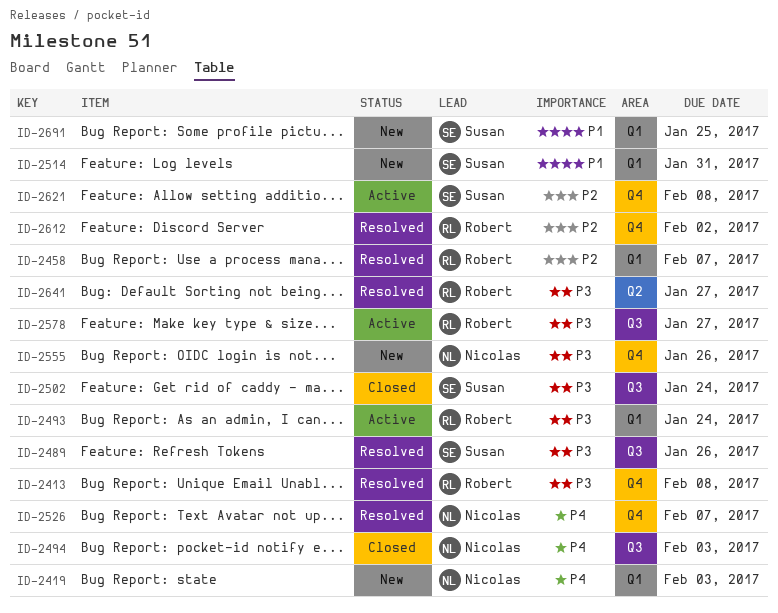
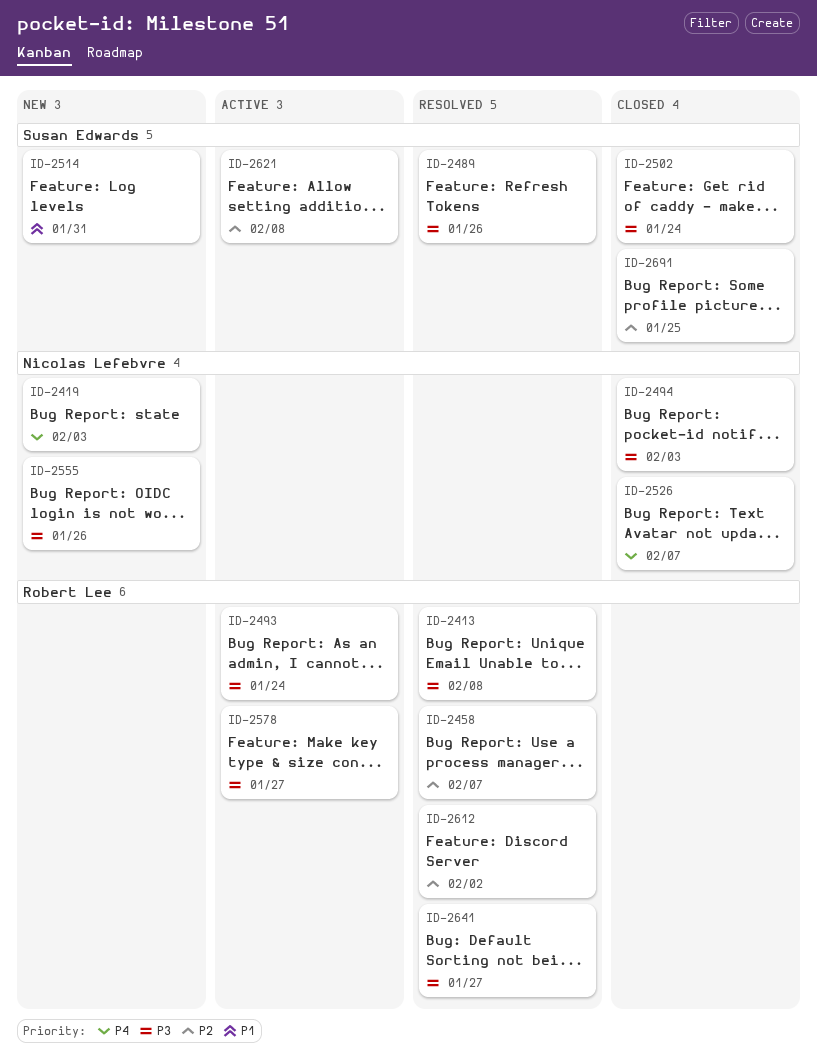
ID-2494, priority: P4 -> P3
ID-2526, status: Resolved -> Closed
ID-2691, status: New -> Closed
ID-2691, priority: P1 -> P2

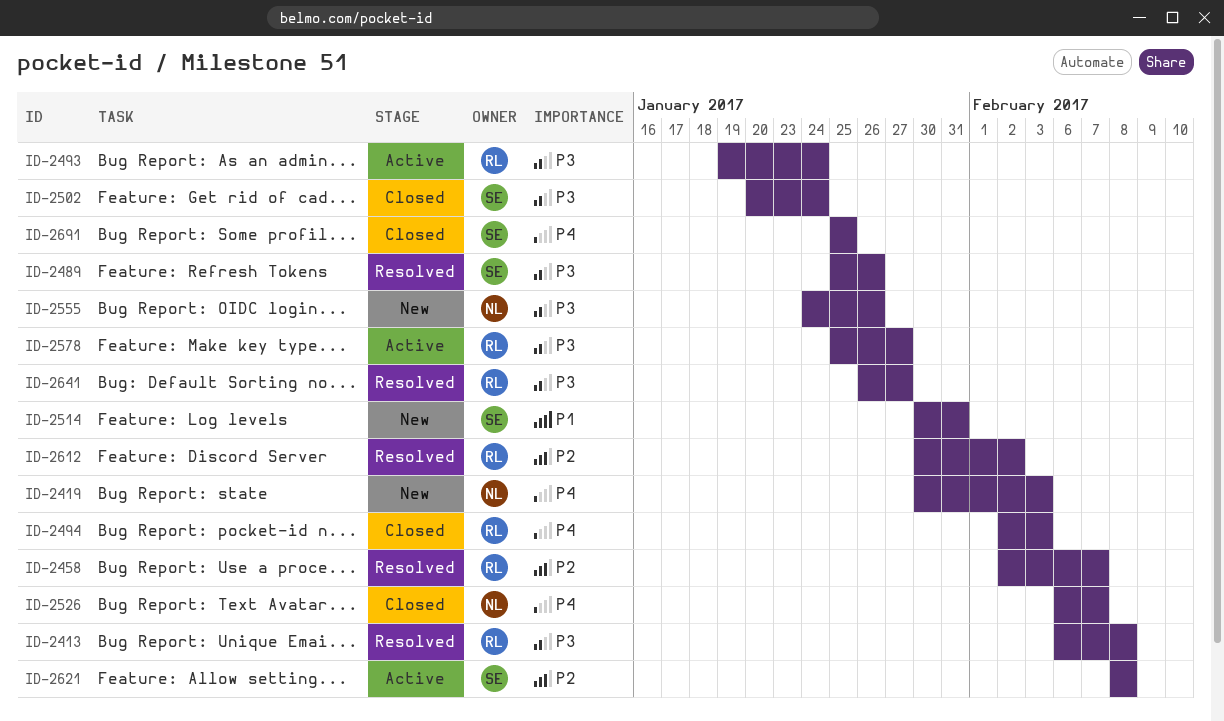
ID-2494, owner: Nicolas Lefebvre -> Robert Lee
ID-2494, priority: P3 -> P4
ID-2691, priority: P2 -> P4

